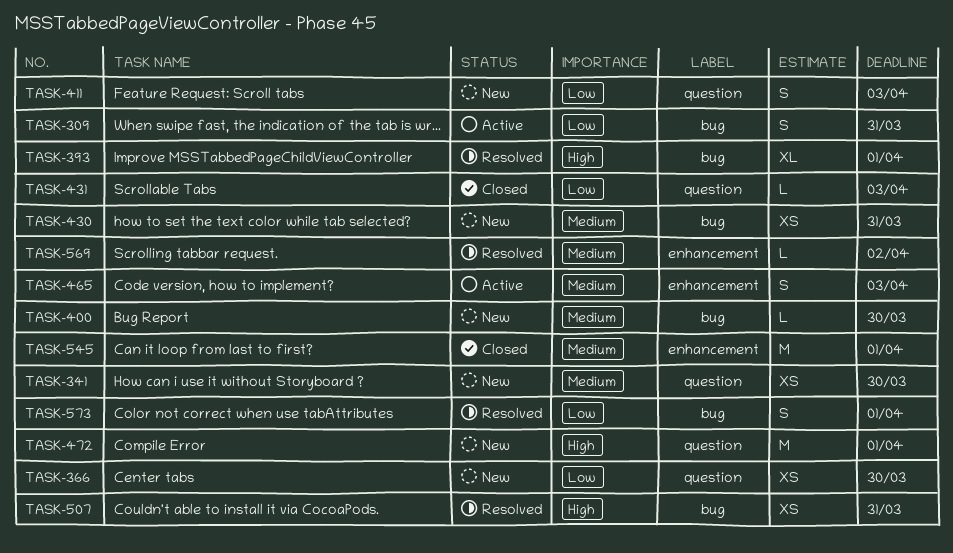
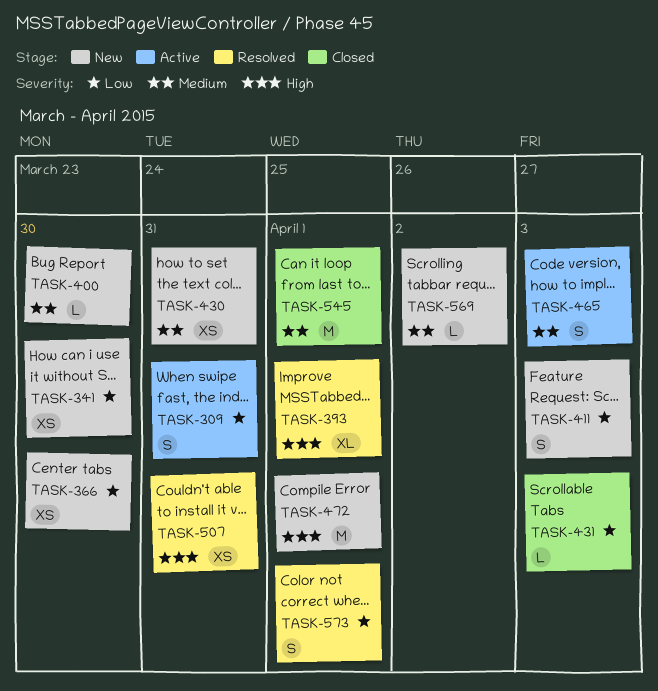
TASK-341, priority: Medium -> Low
TASK-569, status: Resolved -> New

